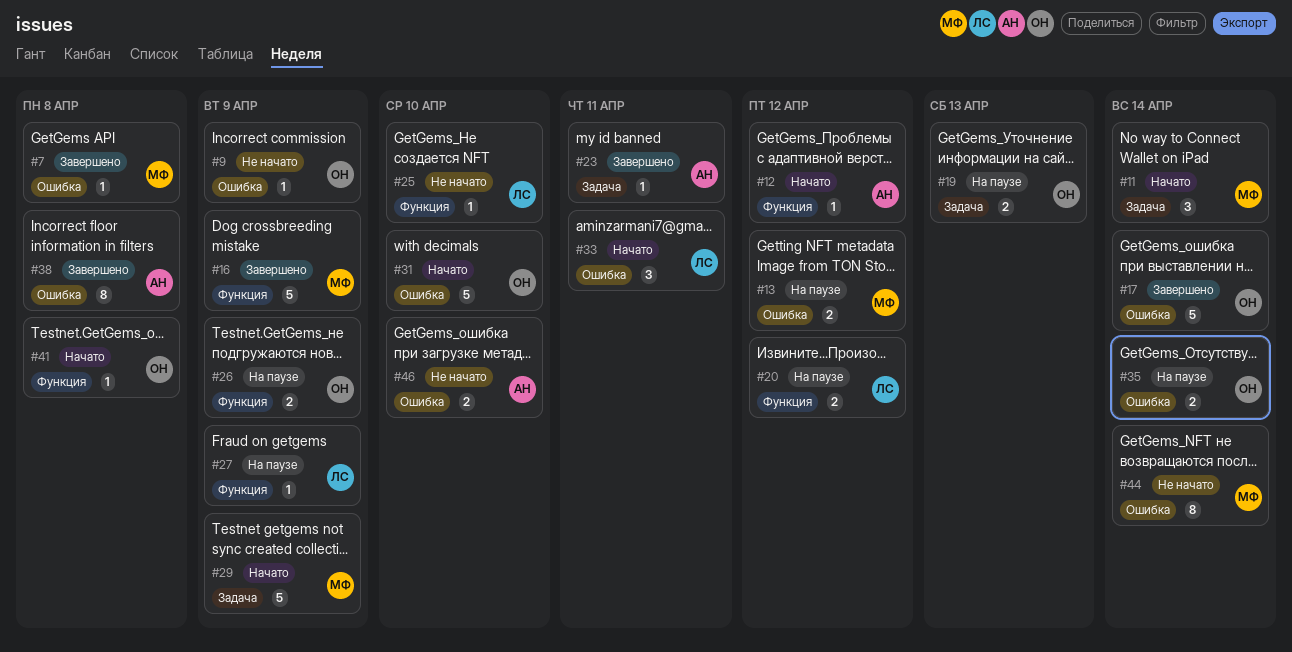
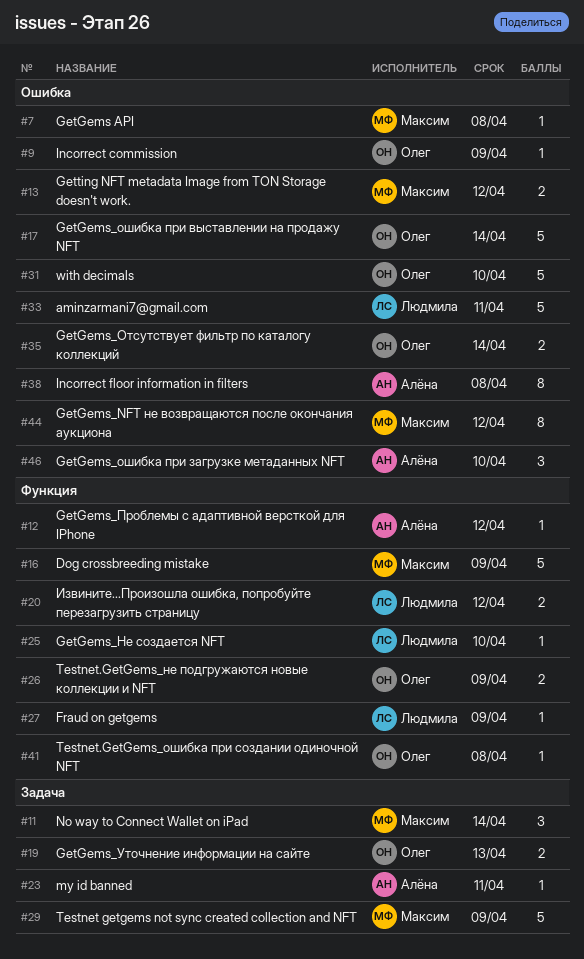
#33, estimate: 3 -> 5
#44, due: Apr 14 -> Apr 12
#46, estimate: 2 -> 3

